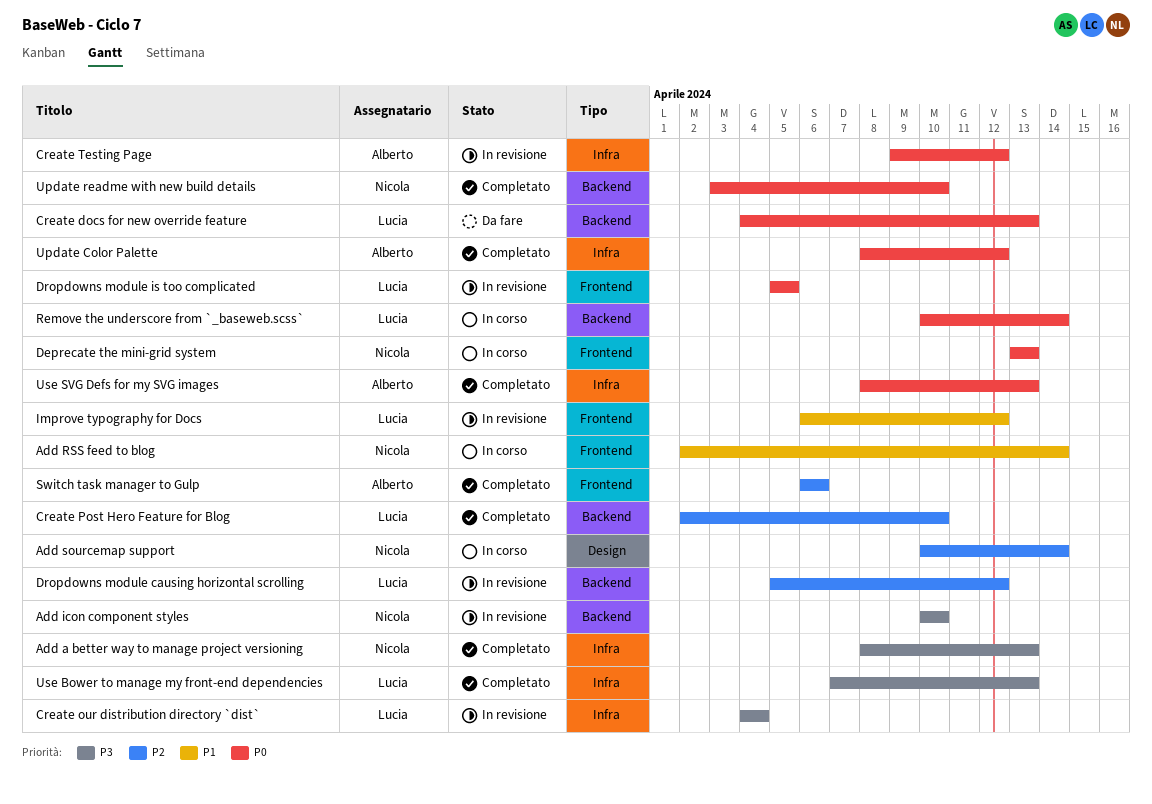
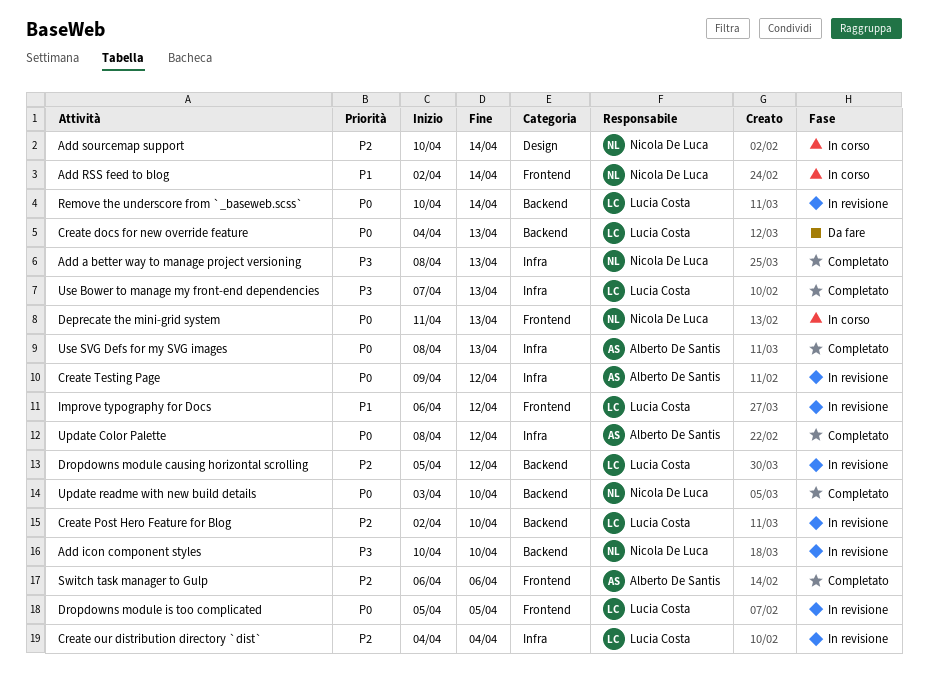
Create our distribution directory `dist`, priority: P3 -> P2
Create Post Hero Feature for Blog, status: Completato -> In revisione
Deprecate the mini-grid system, start: Apr 13 -> Apr 11
Remove the underscore from `_baseweb.scss`, status: In corso -> In revisione

